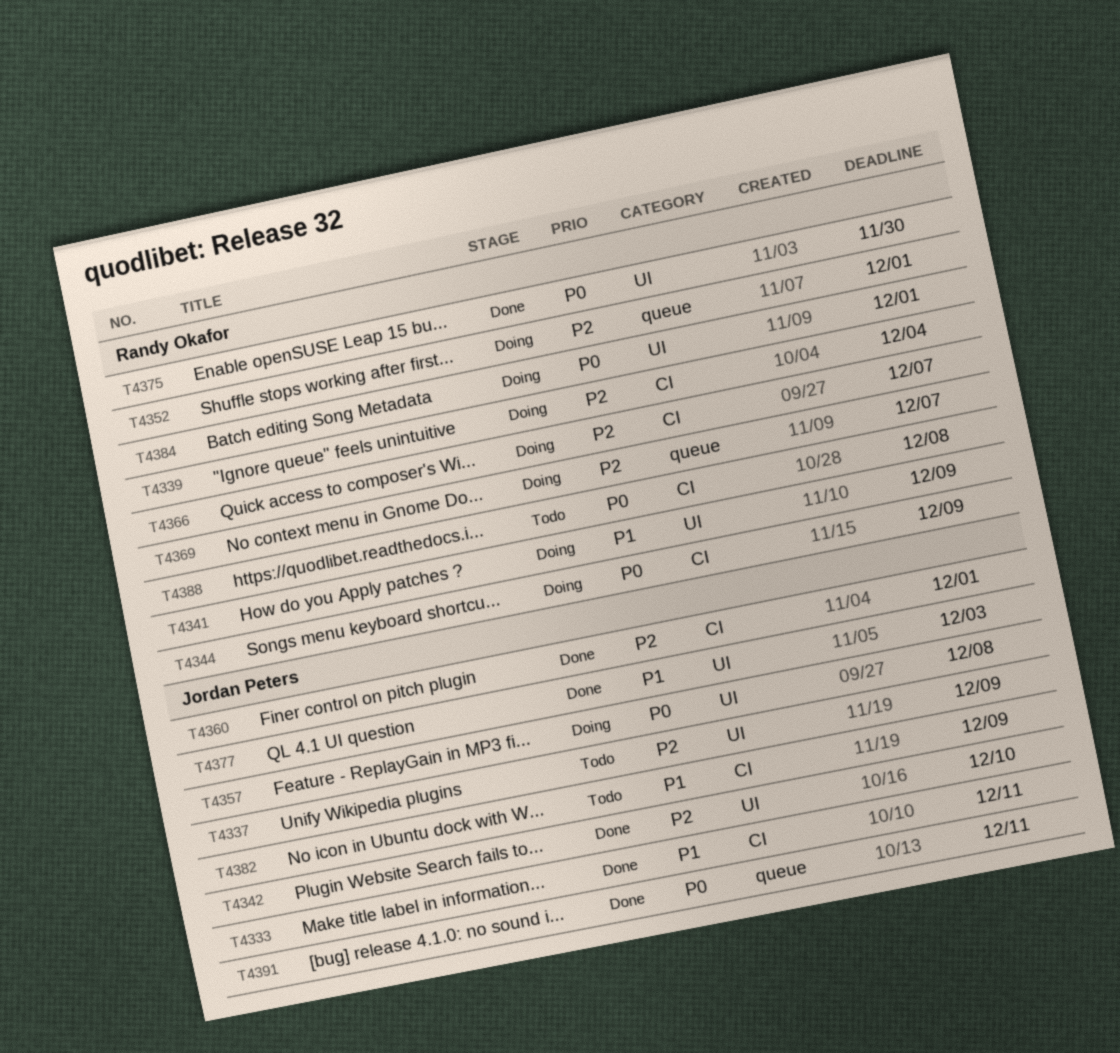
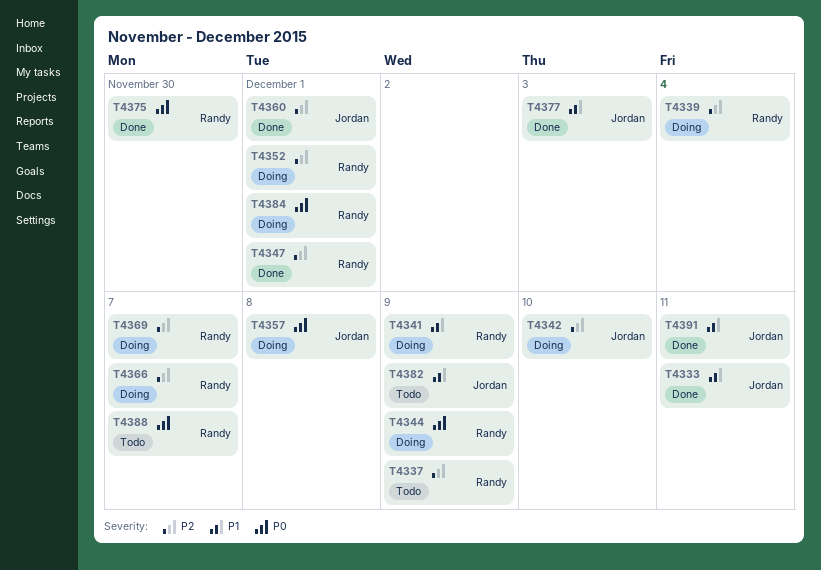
T4337, owner: Jordan Peters -> Randy Okafor
T4342, status: Done -> Doing
T4347: none -> present
T4388, due: Dec 8 -> Dec 7
T4391, priority: P0 -> P1

